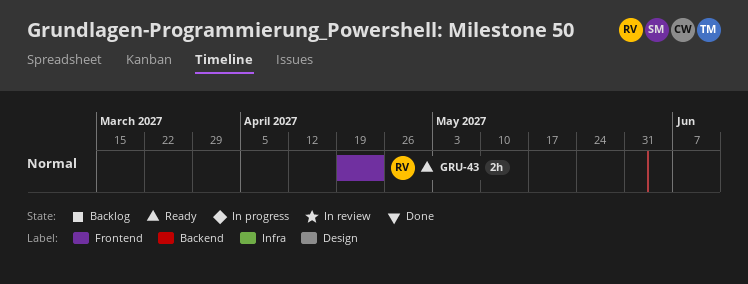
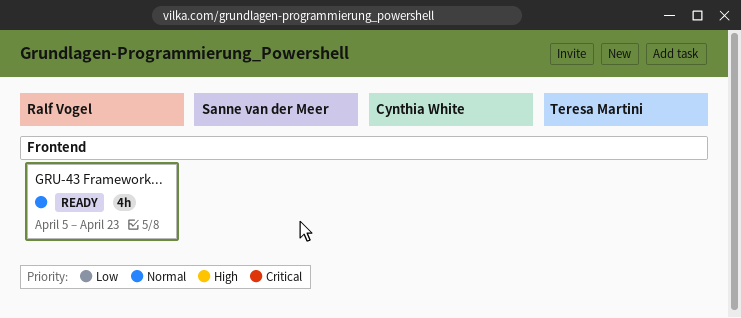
GRU-43, estimate: 2h -> 4h
GRU-43, start: Apr 19 -> Apr 5

